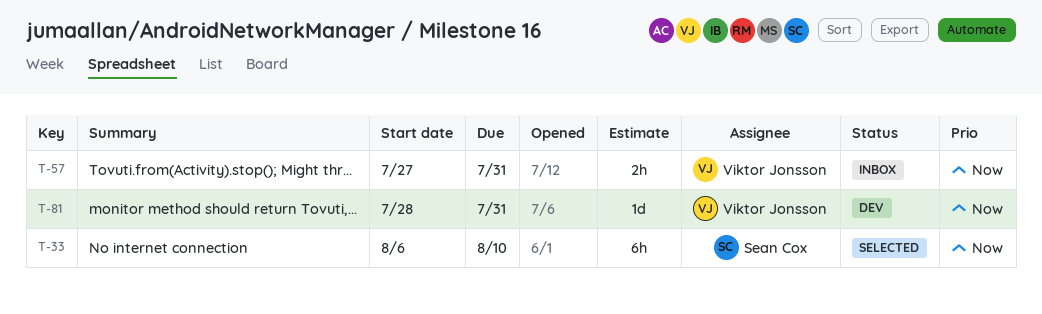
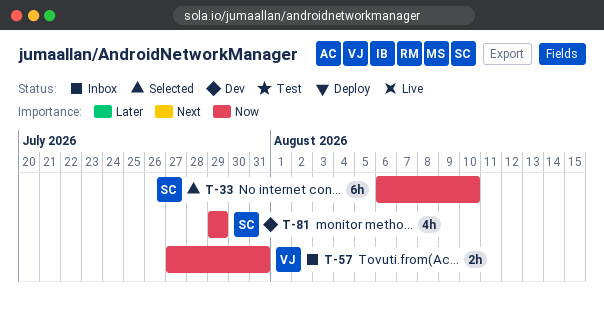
T-81, owner: Viktor Jonsson -> Sean Cox
T-81, estimate: 1d -> 4h
T-81, start: Jul 28 -> Jul 29
T-81, due: Jul 31 -> Jul 29

